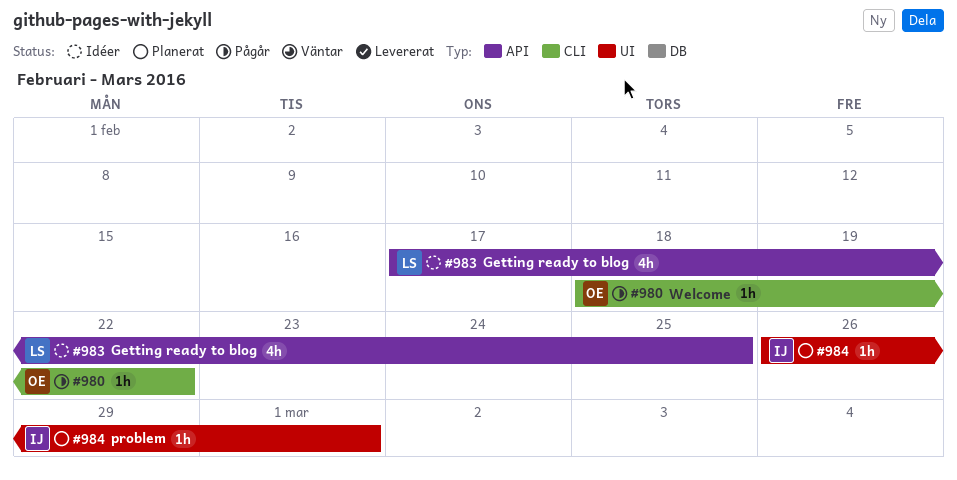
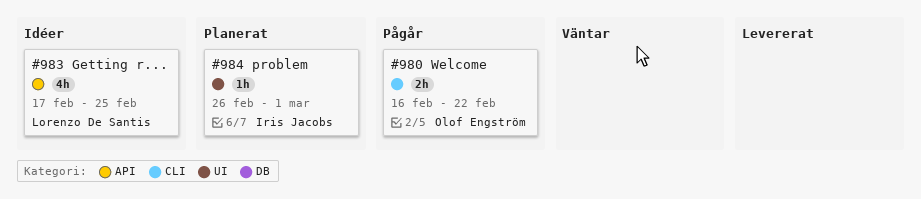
#980, estimate: 1h -> 2h
#980, start: Feb 18 -> Feb 16

